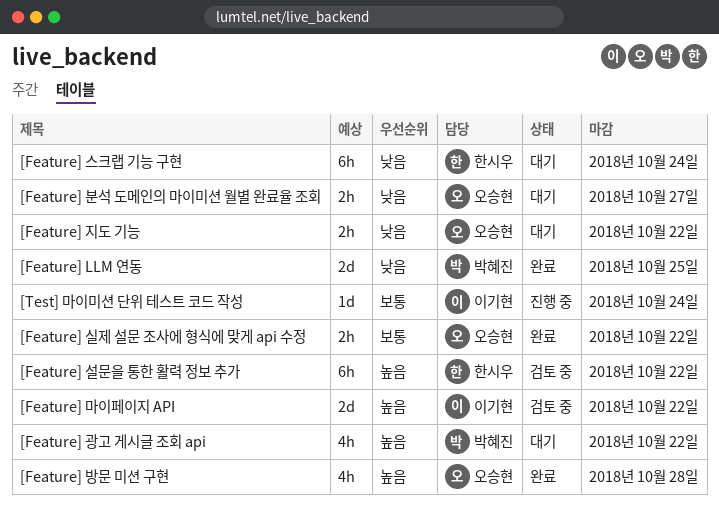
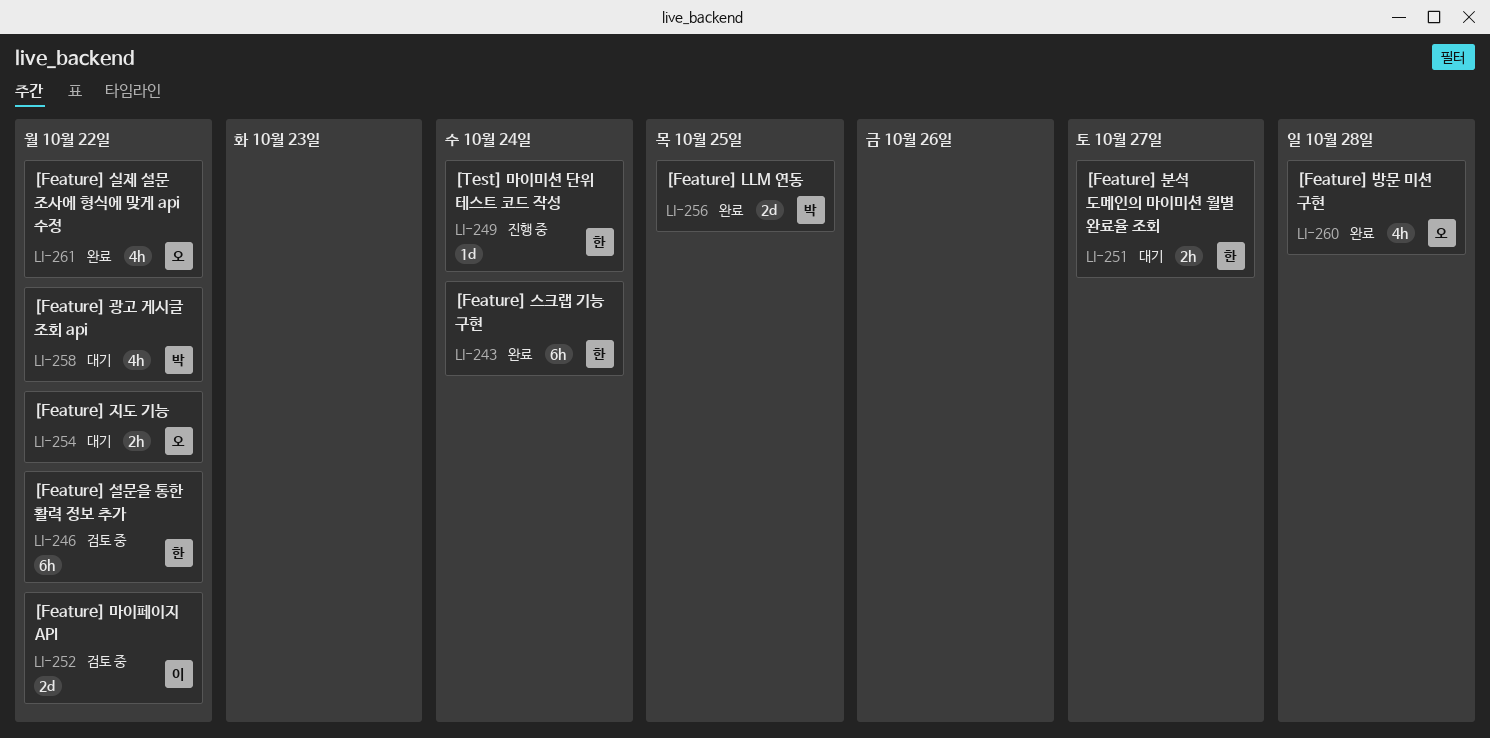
[Feature] 분석 도메인의 마이미션 월별 완료율 조회, owner: 오승현 -> 한시우
[Feature] 스크랩 기능 구현, status: 대기 -> 완료
[Feature] 실제 설문 조사에 형식에 맞게 api 수정, estimate: 2h -> 4h
[Test] 마이미션 단위 테스트 코드 작성, owner: 이기현 -> 한시우

